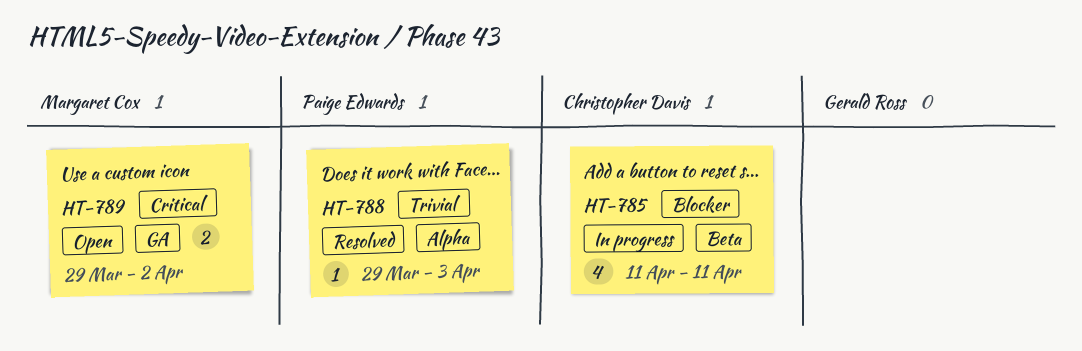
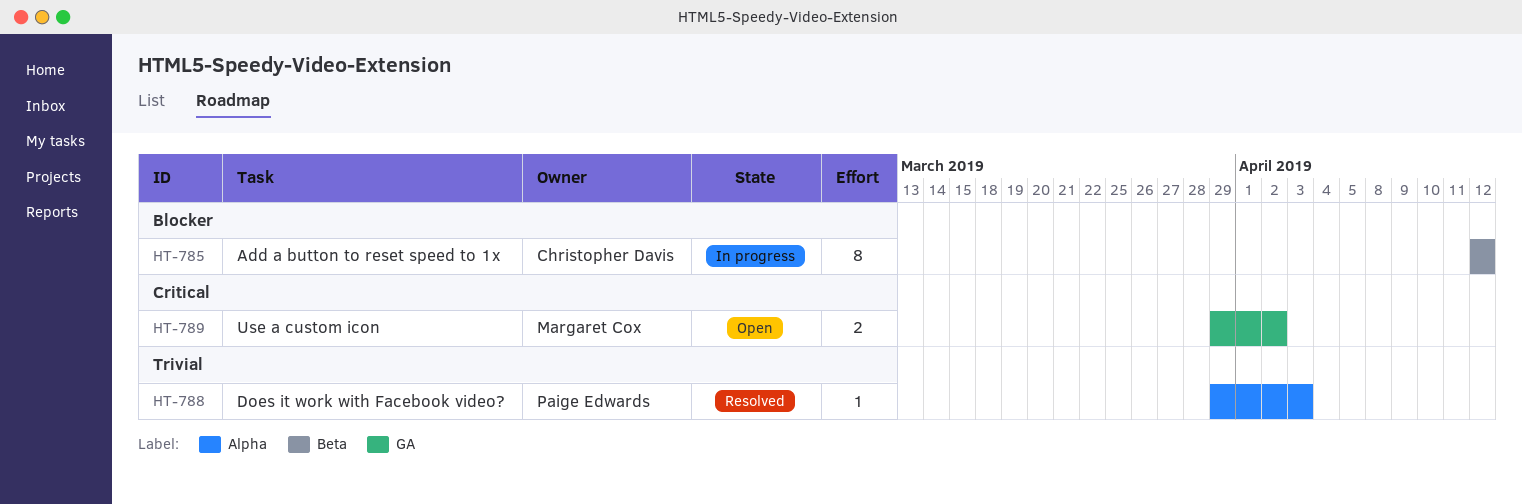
HT-785, estimate: 4 -> 8
HT-785, start: Apr 11 -> Apr 12
HT-785, due: Apr 11 -> Apr 12

